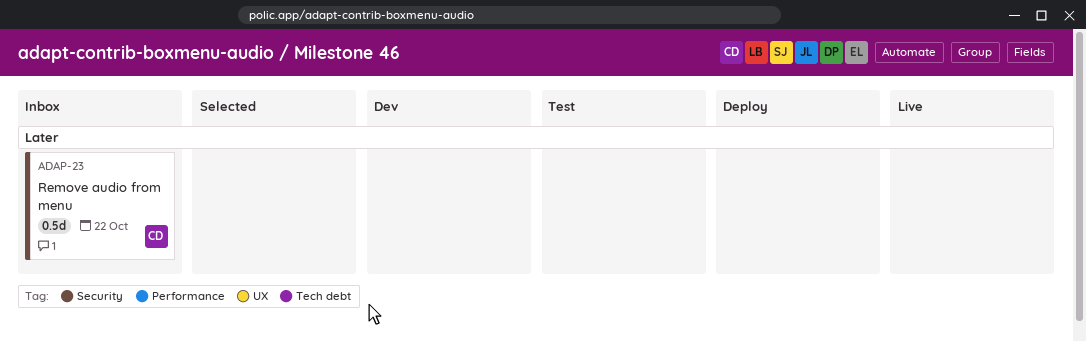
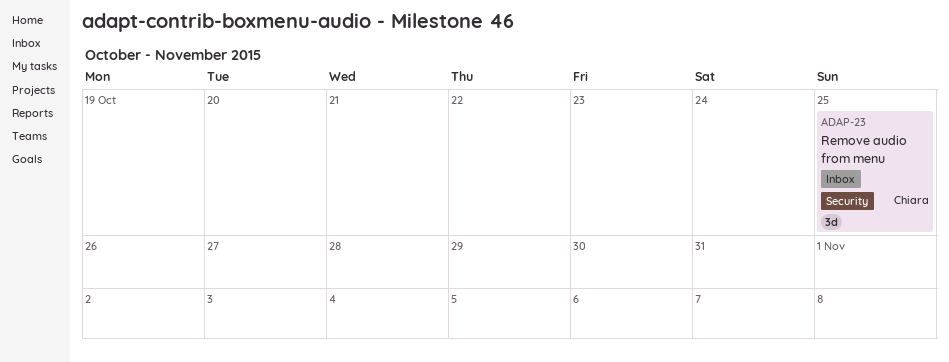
ADAP-23, estimate: 0.5d -> 3d
ADAP-23, due: Oct 22 -> Oct 25

